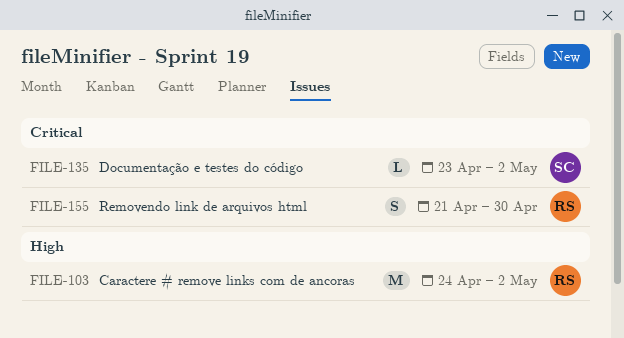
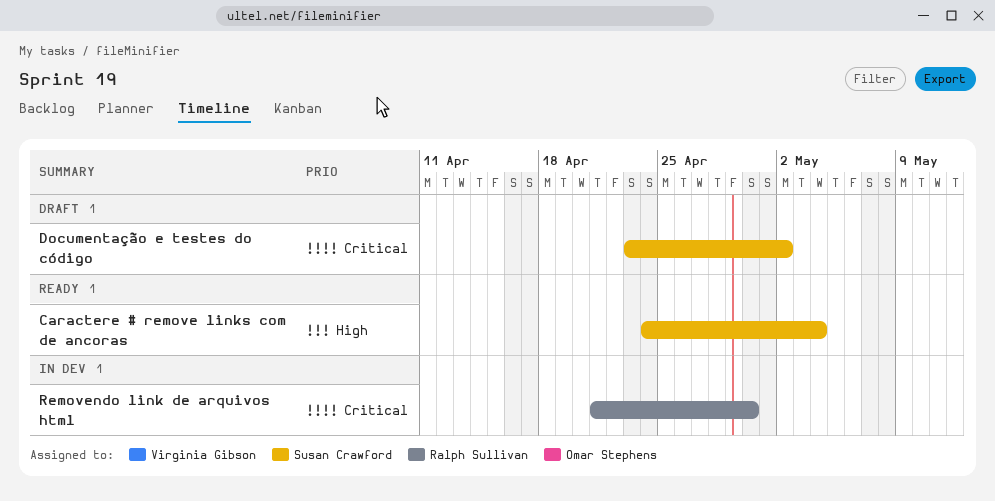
Caractere # remove links com de ancoras, owner: Ralph Sullivan -> Susan Crawford
Caractere # remove links com de ancoras, due: May 2 -> May 4

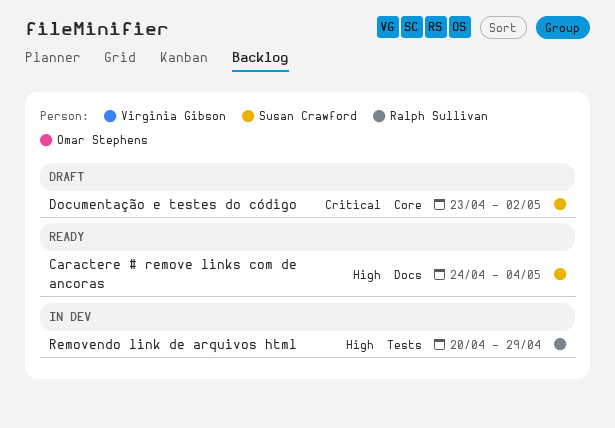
Removendo link de arquivos html, priority: Critical -> High
Removendo link de arquivos html, start: Apr 21 -> Apr 20
Removendo link de arquivos html, due: Apr 30 -> Apr 29

